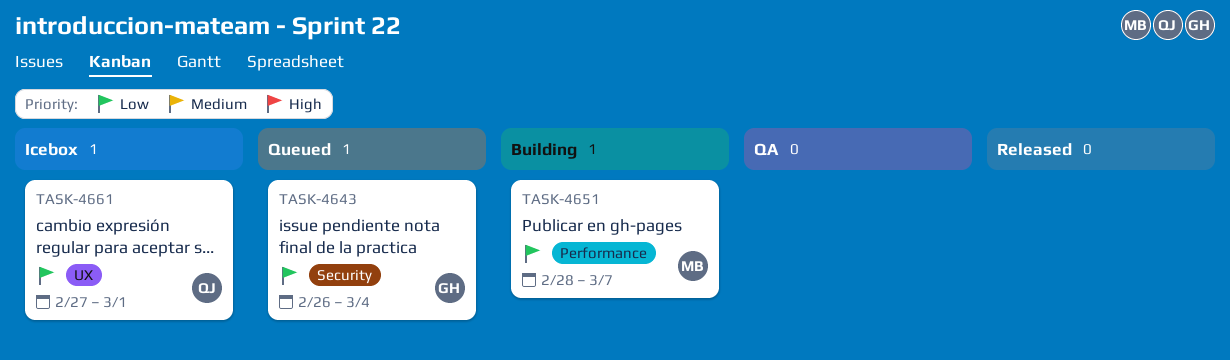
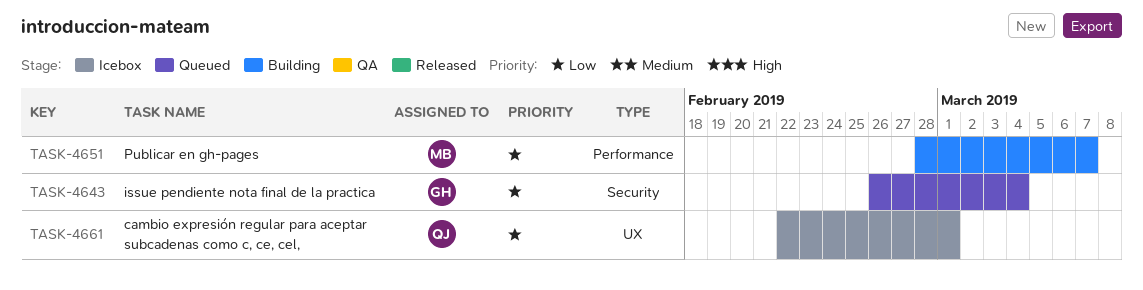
TASK-4661, start: Feb 27 -> Feb 22

